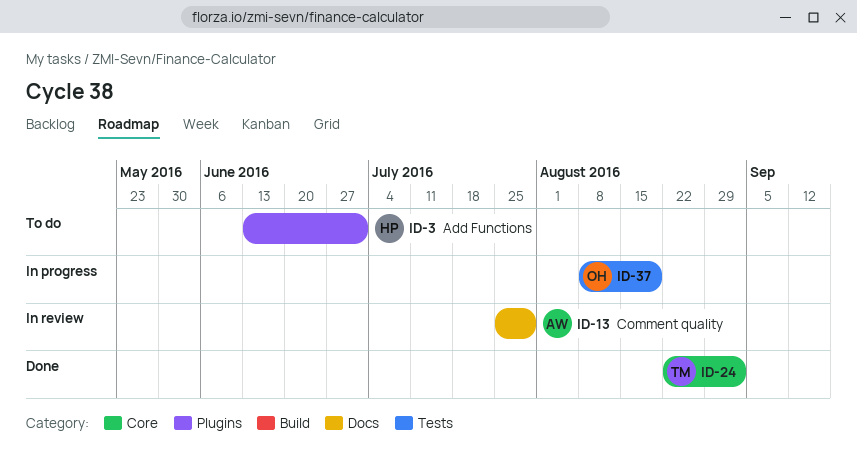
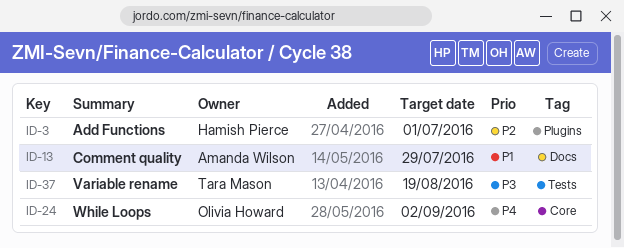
ID-24, owner: Tara Mason -> Olivia Howard
ID-37, owner: Olivia Howard -> Tara Mason

